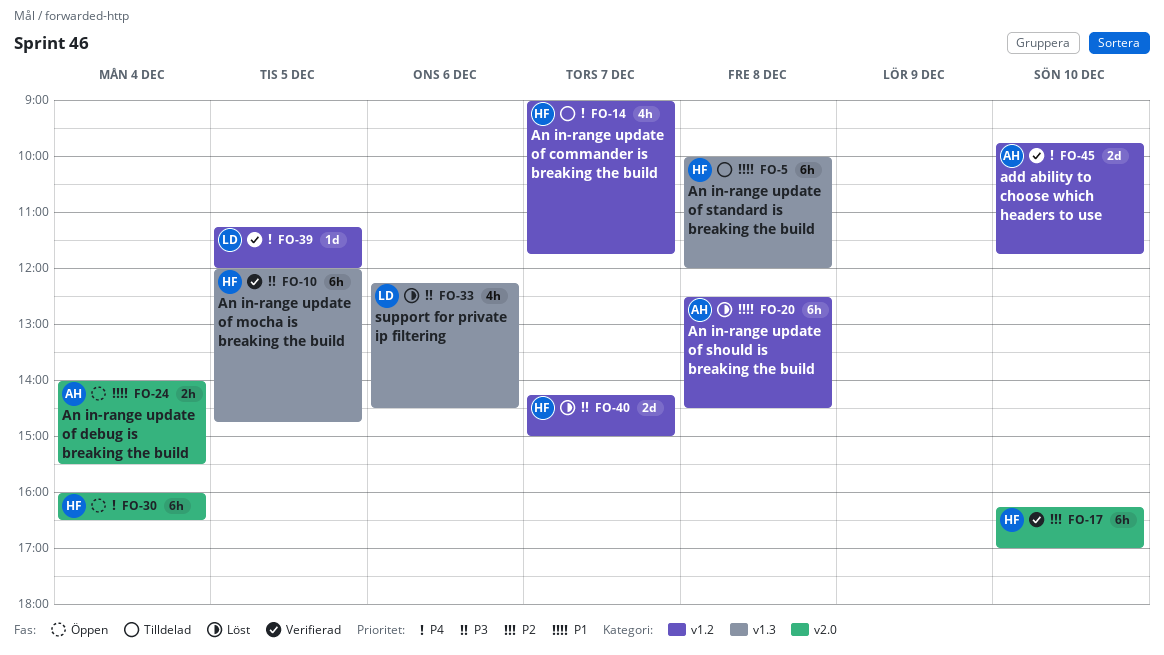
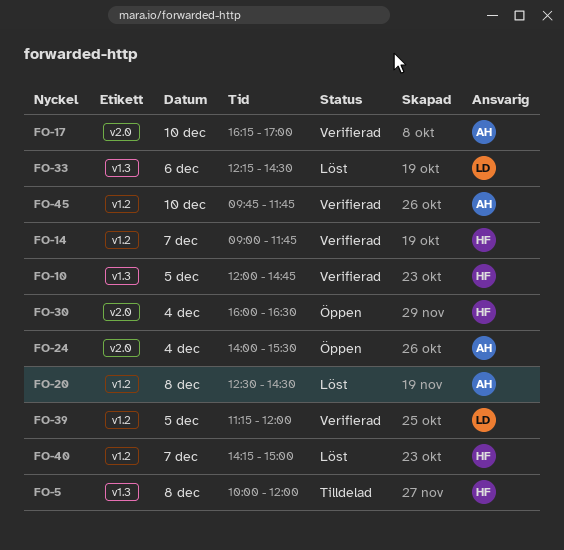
FO-14, status: Tilldelad -> Verifierad
FO-17, owner: HF -> AH

